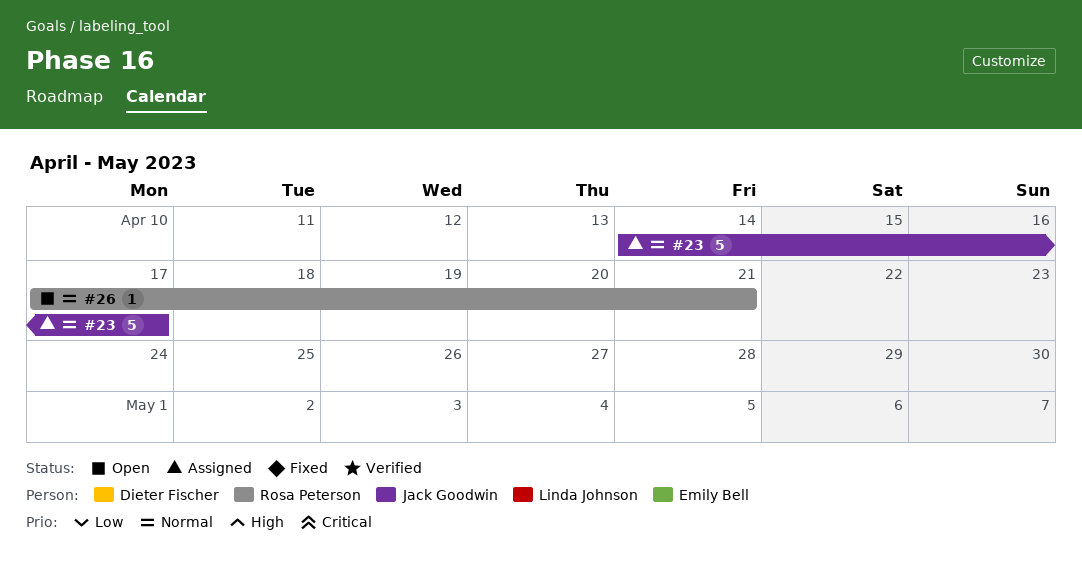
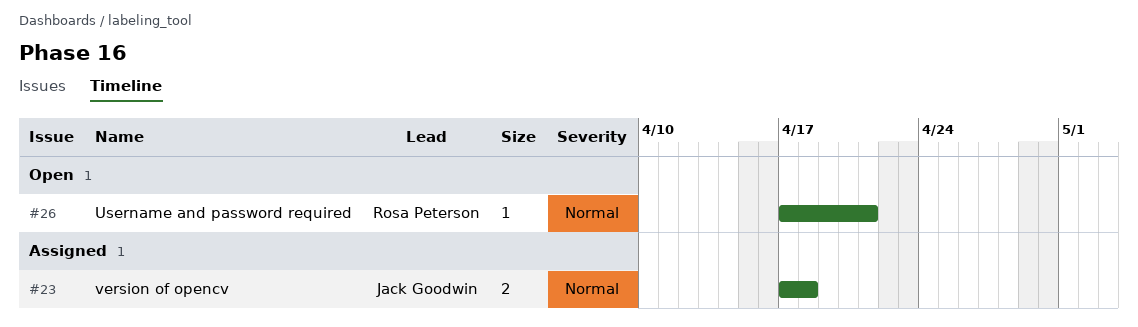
#23, estimate: 5 -> 2
#23, start: Apr 14 -> Apr 17
#23, due: Apr 17 -> Apr 18

